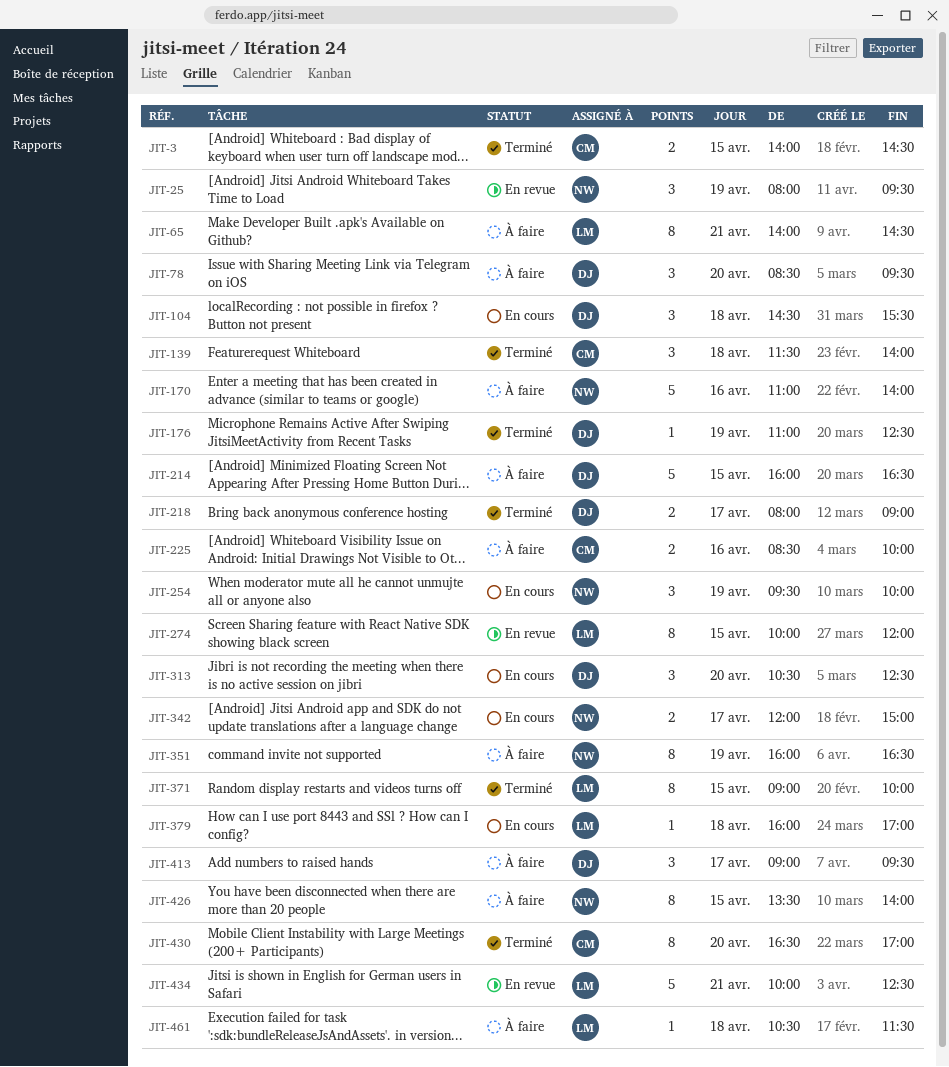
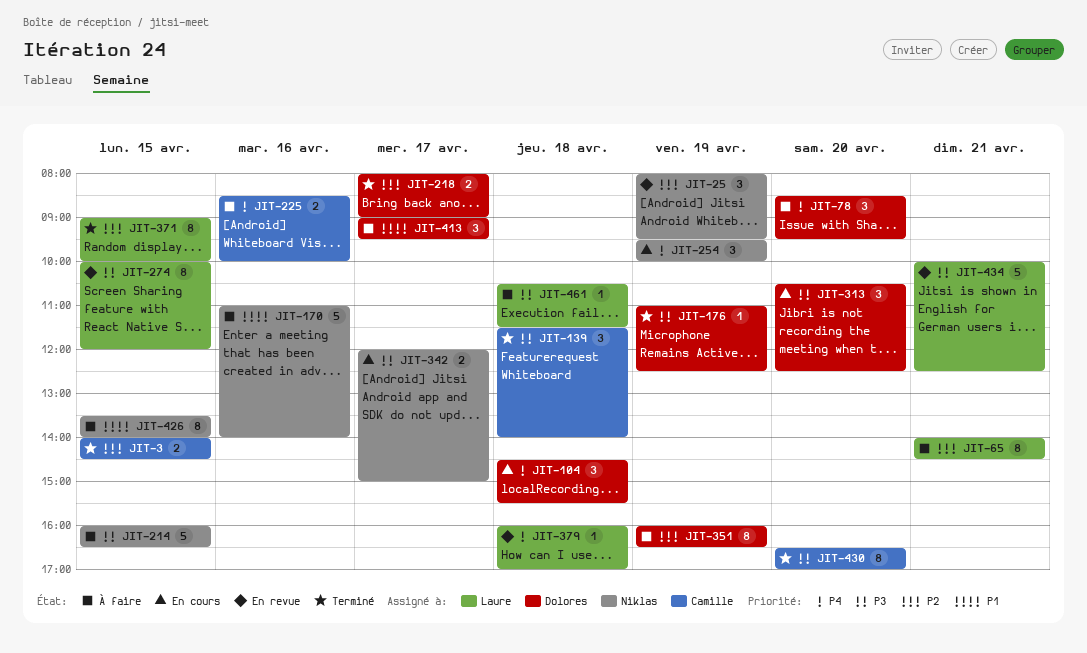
JIT-214, owner: Dolores -> Niklas
JIT-351, owner: Niklas -> Dolores
JIT-379, status: En cours -> En revue

